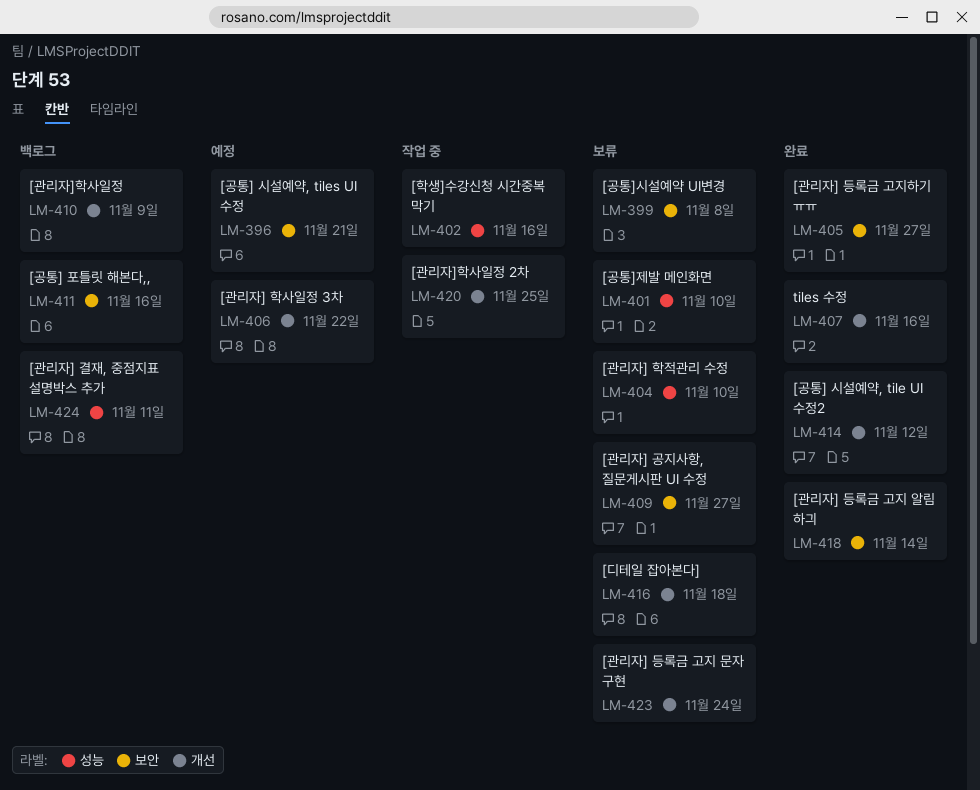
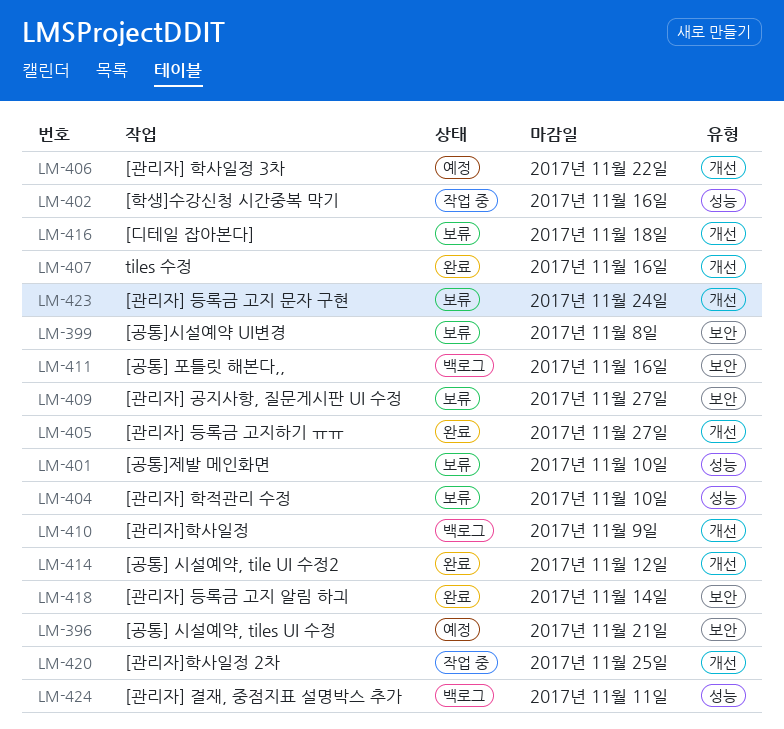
LM-405, label: 보안 -> 개선

